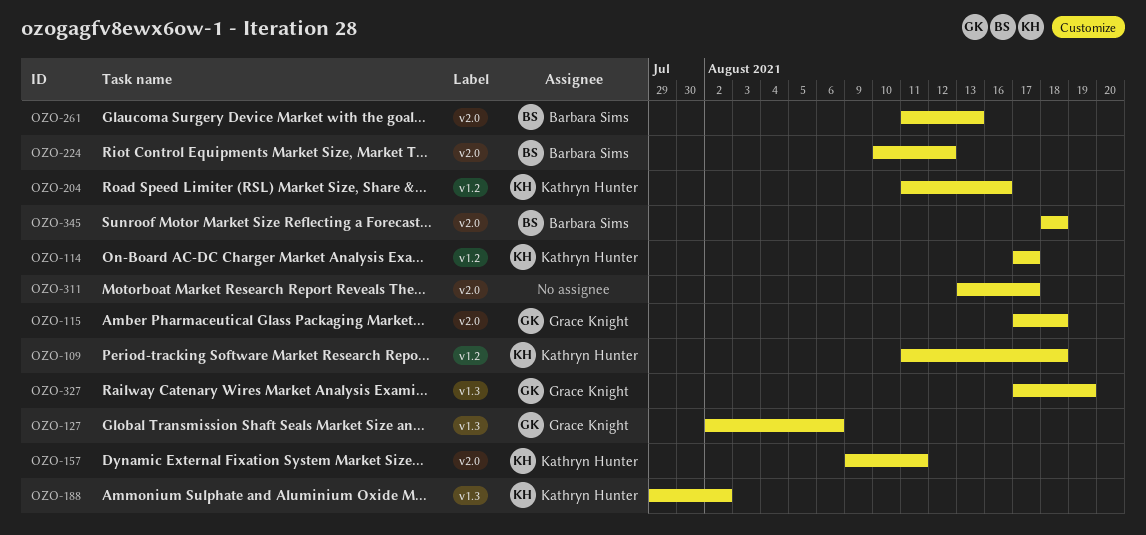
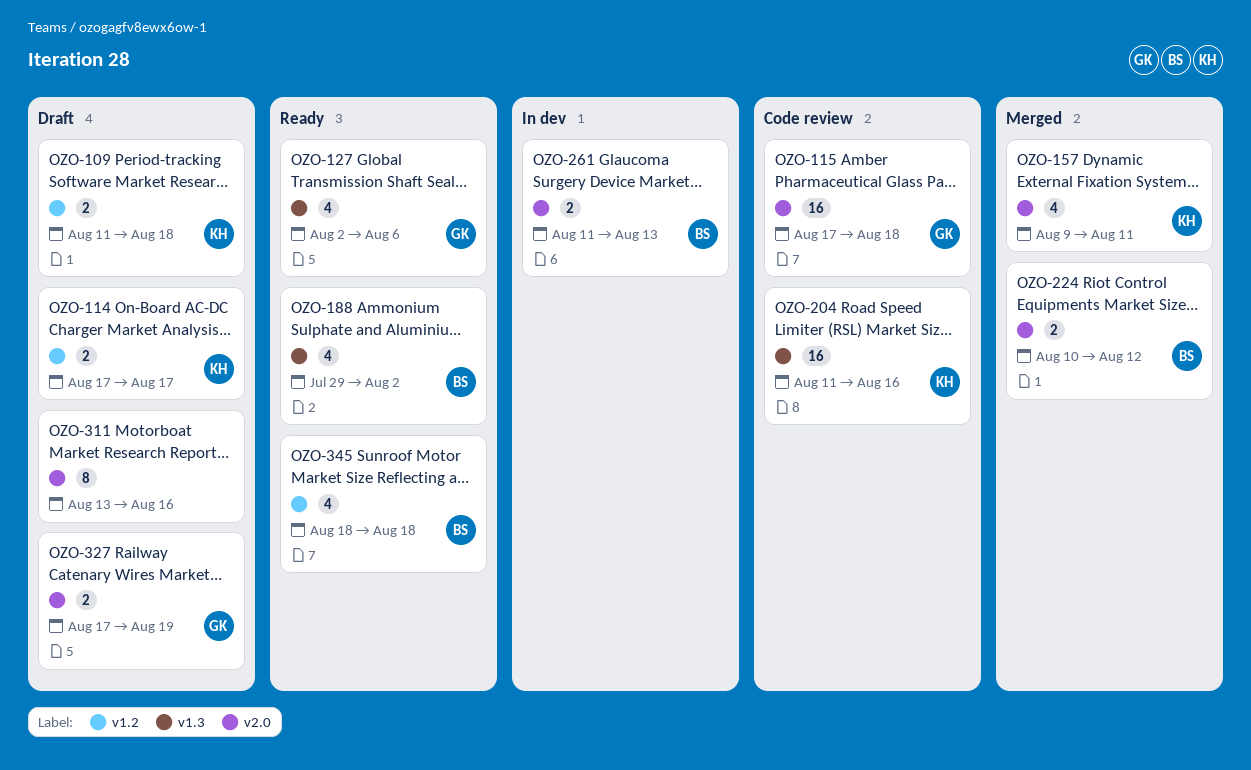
OZO-188, owner: Kathryn Hunter -> Barbara Sims
OZO-204, label: v1.2 -> v1.3
OZO-311, due: Aug 17 -> Aug 16
OZO-327, label: v1.3 -> v2.0
OZO-345, label: v2.0 -> v1.2

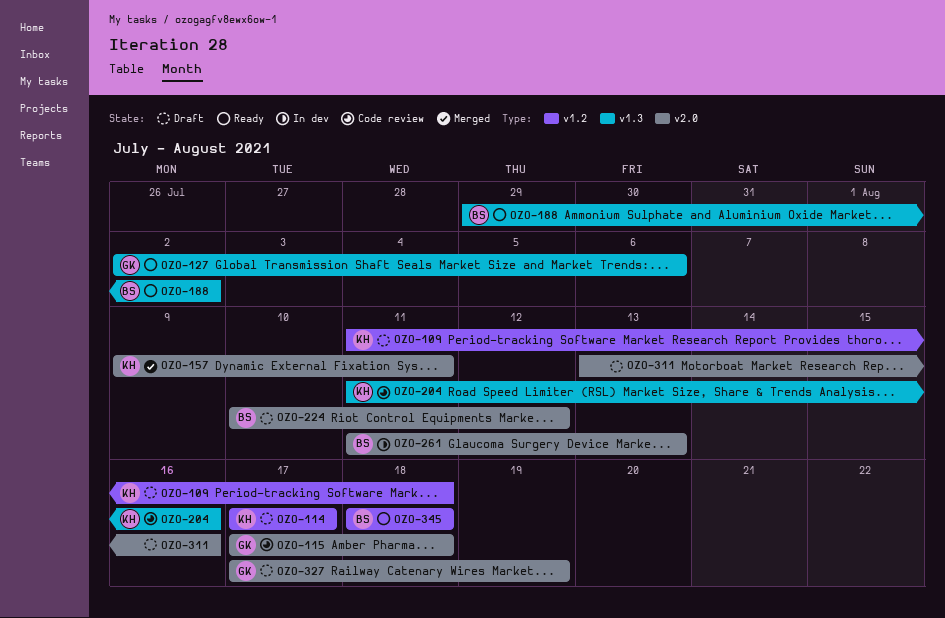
OZO-224, status: Merged -> Draft

